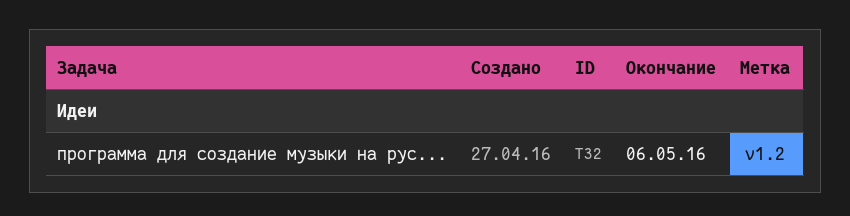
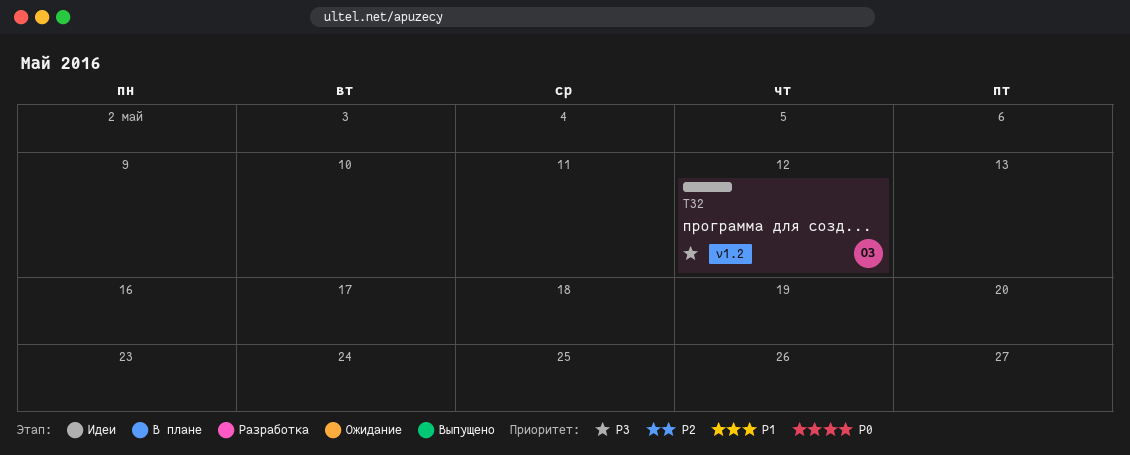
T32, due: May 6 -> May 12

